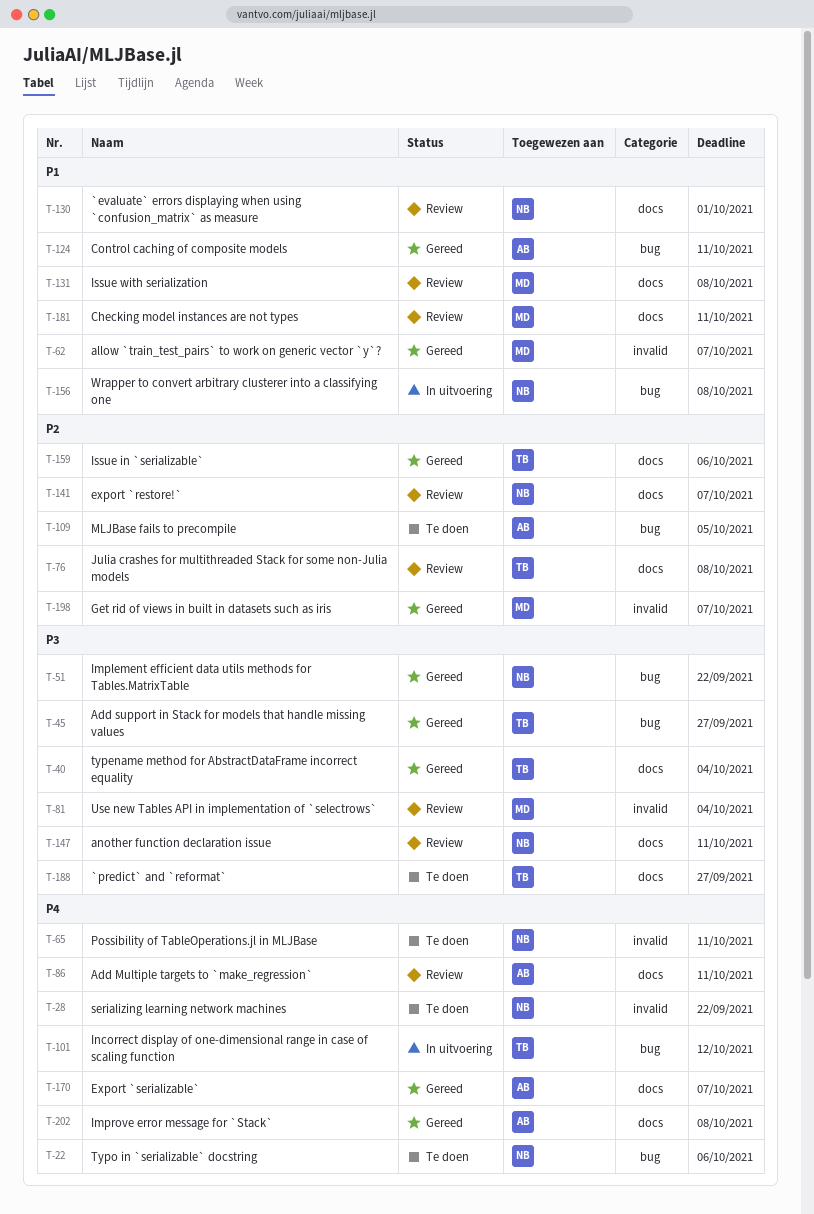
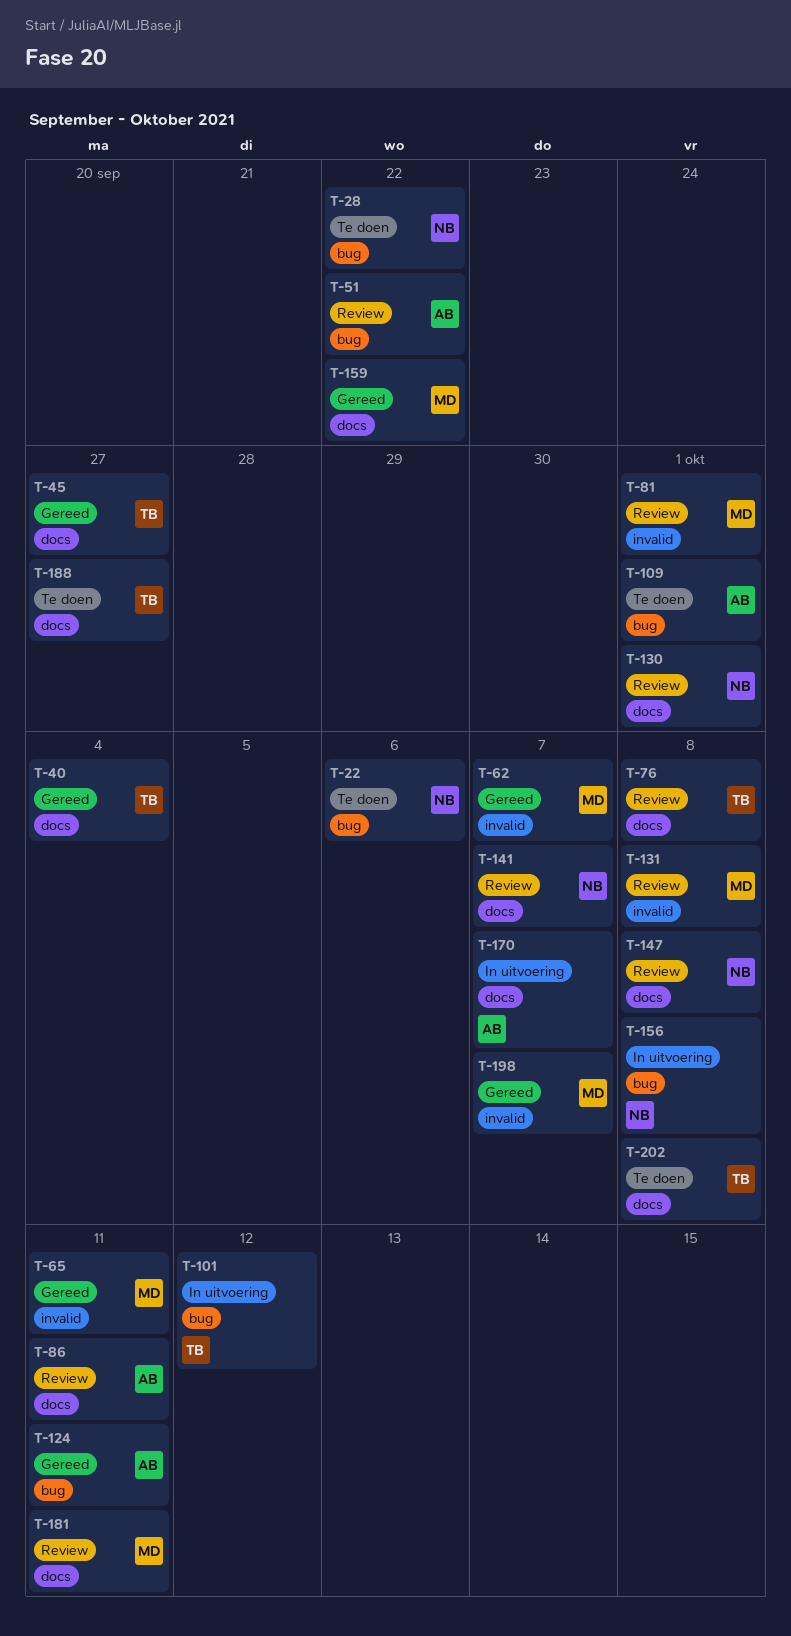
T-28, label: invalid -> bug
T-45, label: bug -> docs
T-51, status: Gereed -> Review
T-51, owner: NB -> AB
T-65, status: Te doen -> Gereed
T-65, owner: NB -> MD
T-81, due: Oct 4 -> Oct 1
T-109, due: Oct 5 -> Oct 1
T-131, label: docs -> invalid
T-147, due: Oct 11 -> Oct 8
T-159, owner: TB -> MD
T-159, due: Oct 6 -> Sep 22
T-170, status: Gereed -> In uitvoering
T-202, status: Gereed -> Te doen
T-202, owner: AB -> TB

